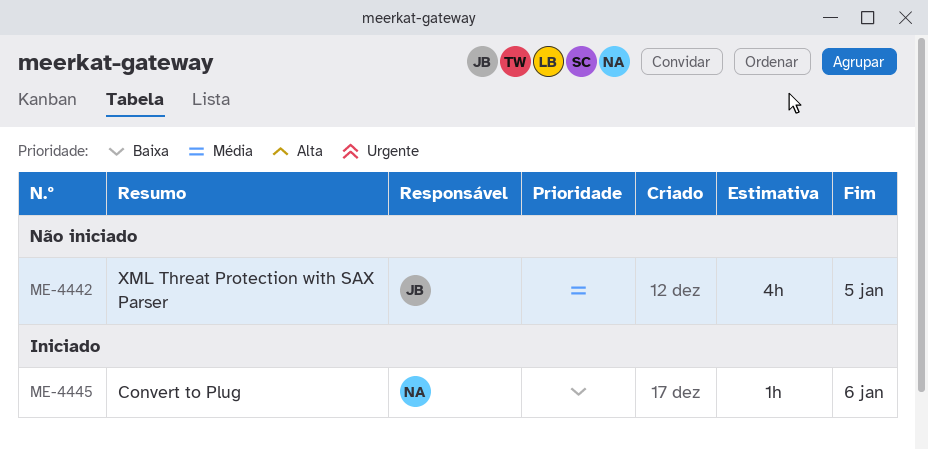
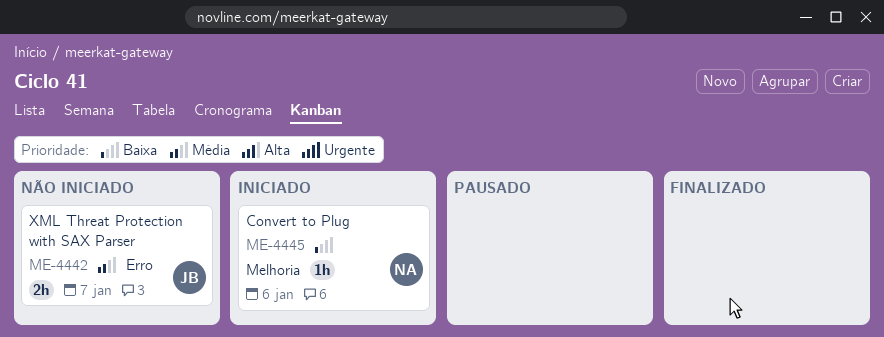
ME-4442, estimate: 4h -> 2h
ME-4442, due: Jan 5 -> Jan 7

